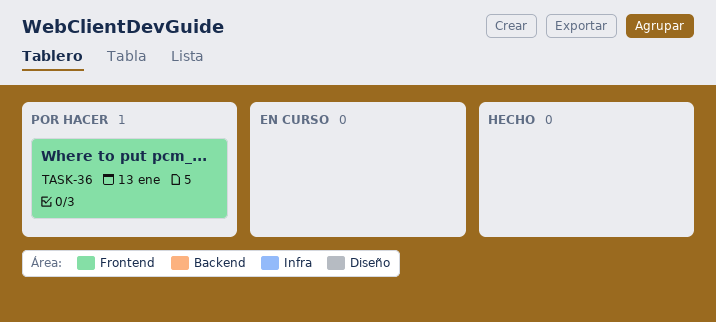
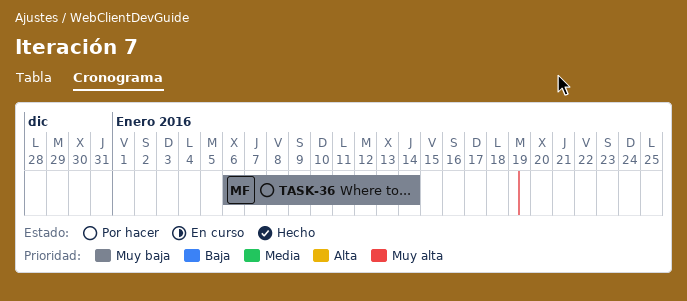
TASK-36, due: Jan 13 -> Jan 14

